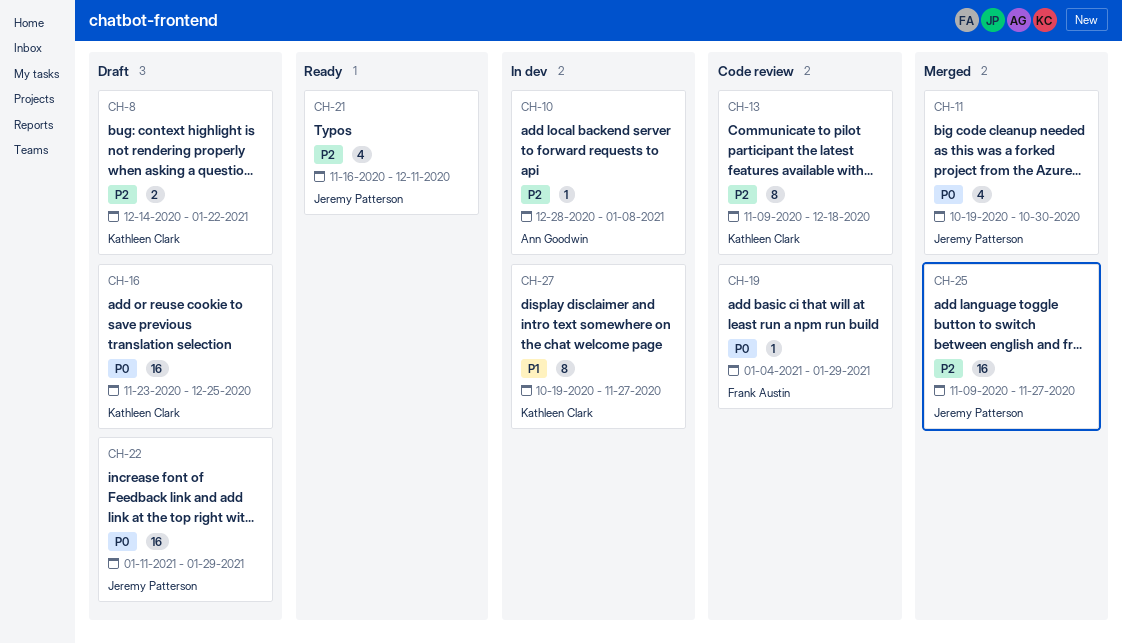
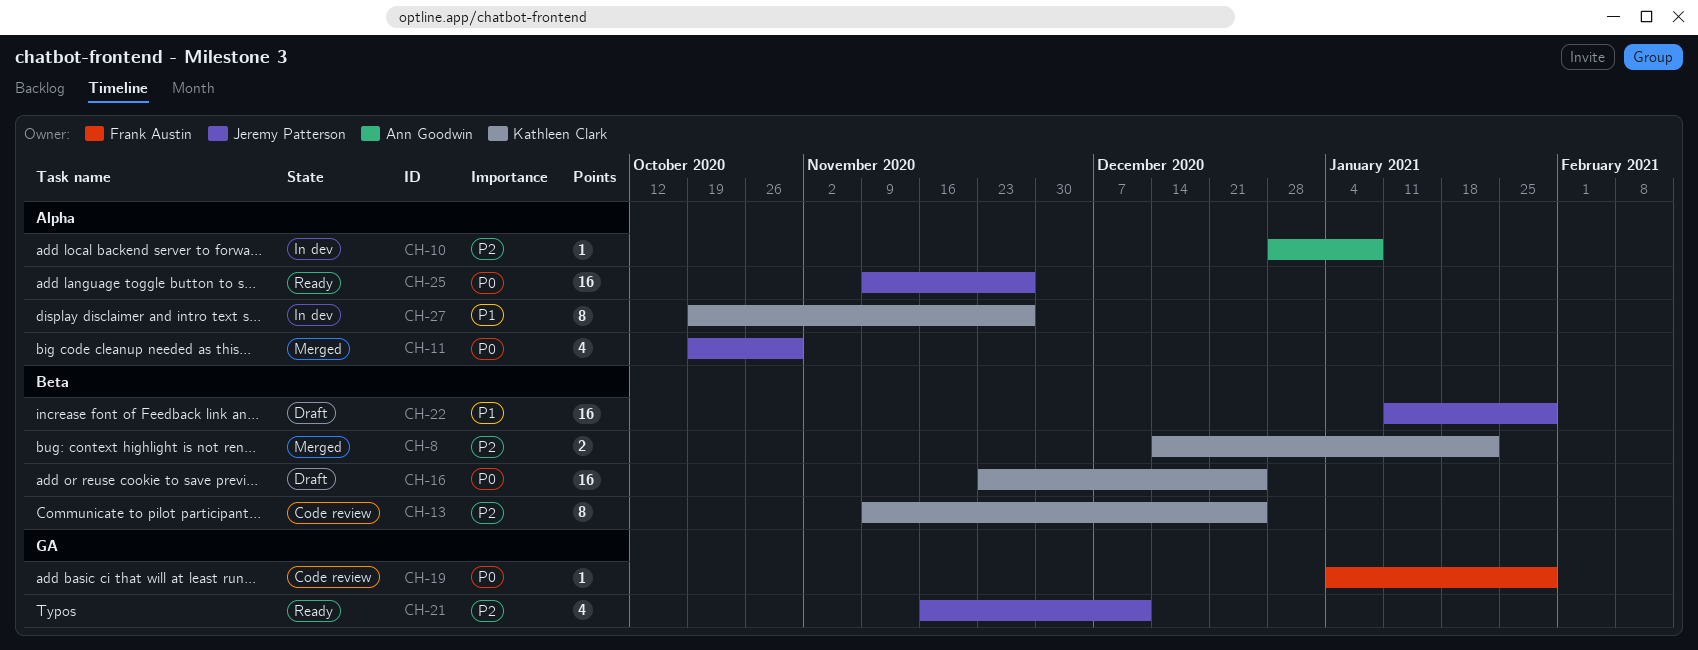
CH-8, status: Draft -> Merged
CH-13, due: Dec 18 -> Dec 25
CH-22, priority: P0 -> P1
CH-25, status: Merged -> Ready
CH-25, priority: P2 -> P0

